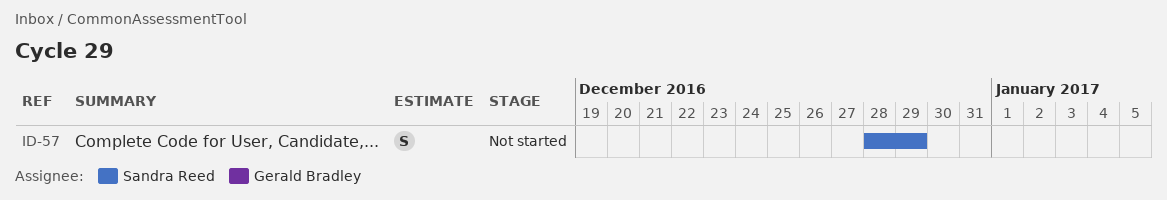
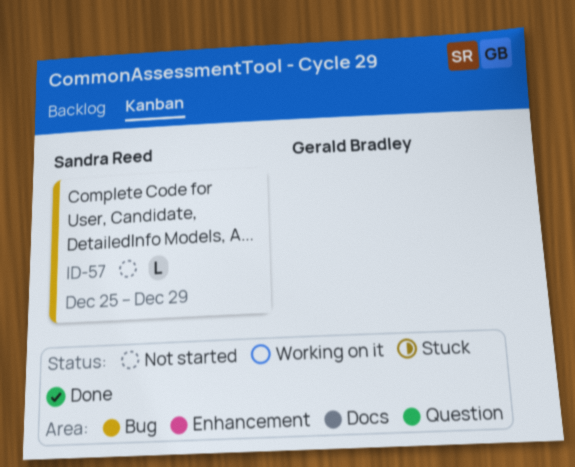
ID-57, estimate: S -> L
ID-57, start: Dec 28 -> Dec 25

